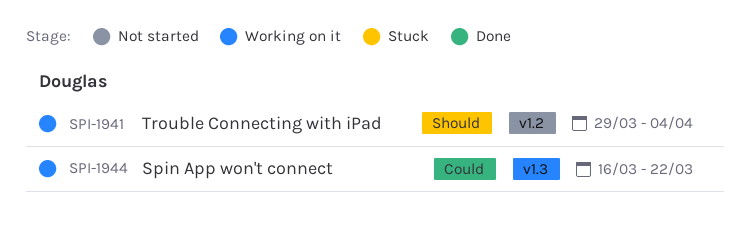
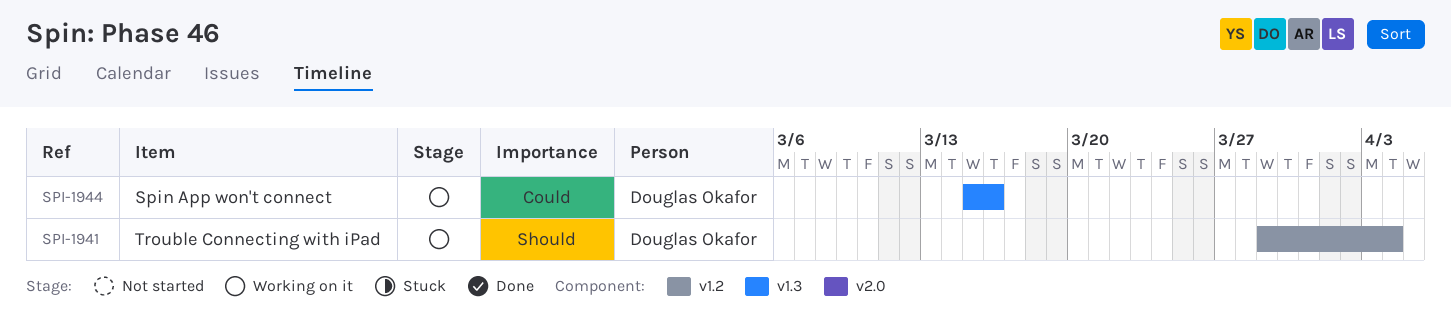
SPI-1944, start: Mar 16 -> Mar 15
SPI-1944, due: Mar 22 -> Mar 16

